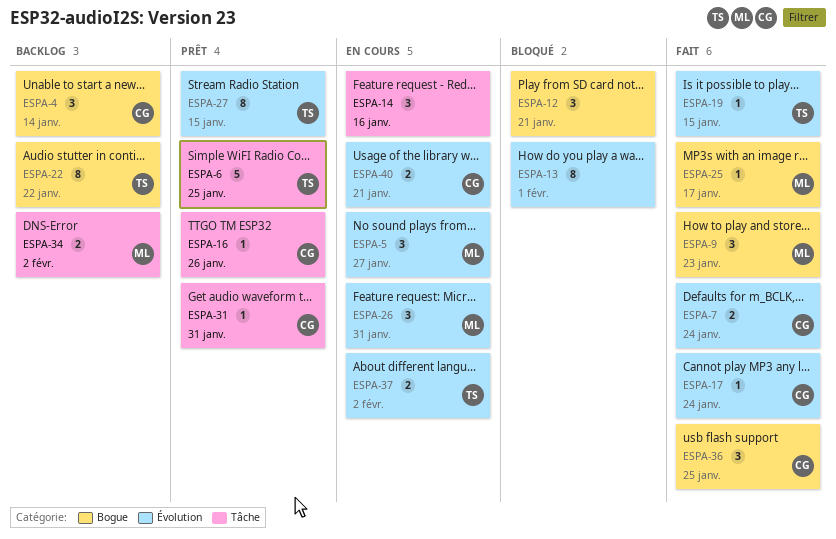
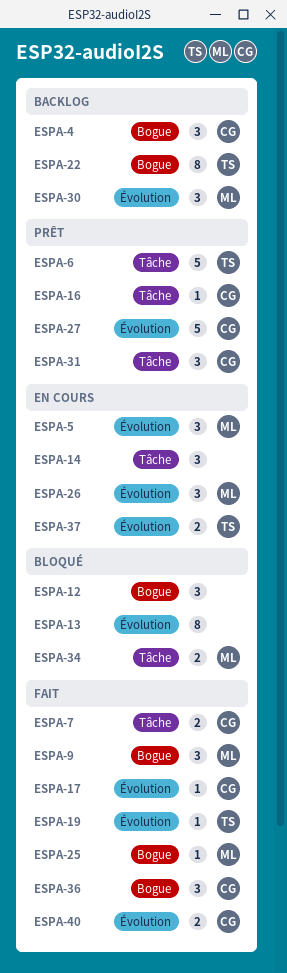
ESPA-7, label: Évolution -> Tâche
ESPA-27, owner: TS -> CG
ESPA-27, estimate: 8 -> 5
ESPA-30: none -> present
ESPA-31, estimate: 1 -> 3
ESPA-34, status: Backlog -> Bloqué
ESPA-40, status: En cours -> Fait

